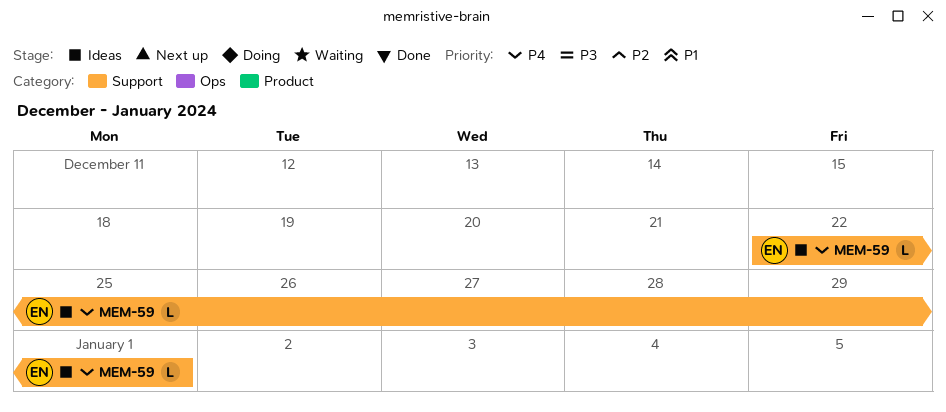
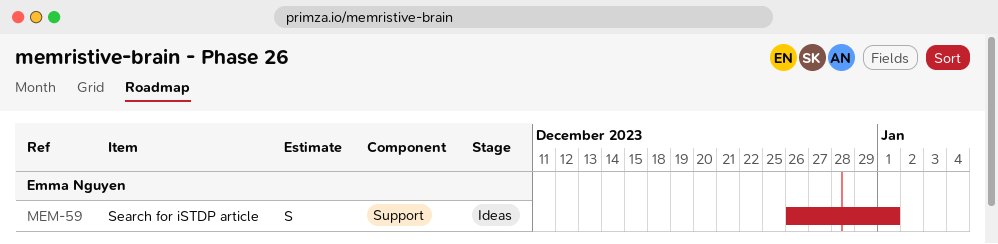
MEM-59, estimate: L -> S
MEM-59, start: Dec 22 -> Dec 26

